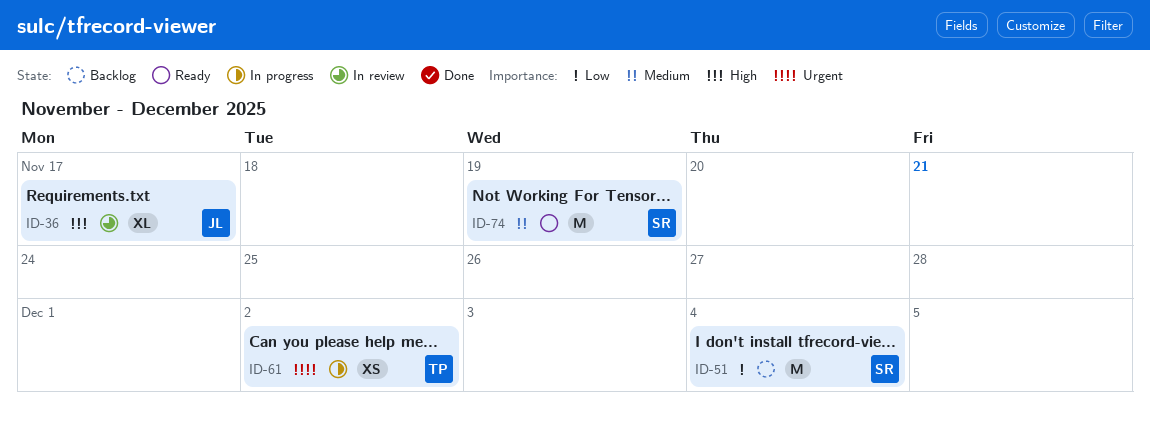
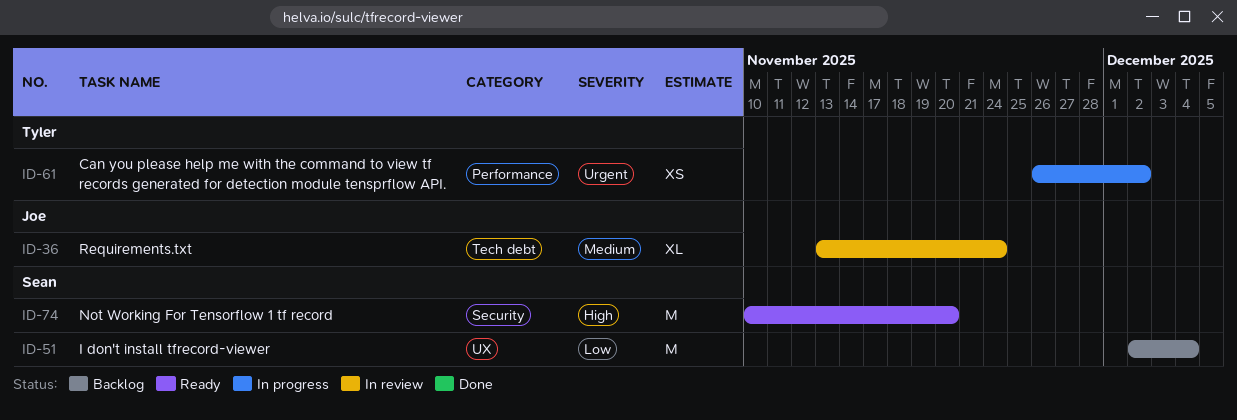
ID-36, priority: High -> Medium
ID-36, due: Nov 17 -> Nov 24
ID-74, priority: Medium -> High
ID-74, due: Nov 19 -> Nov 20

